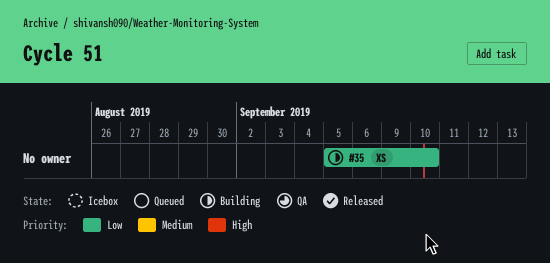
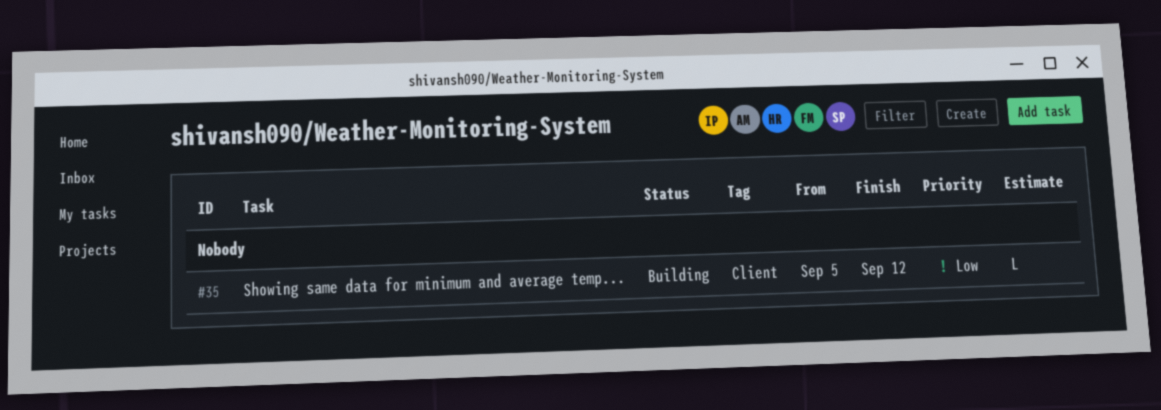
#35, estimate: XS -> L
#35, due: Sep 10 -> Sep 12

